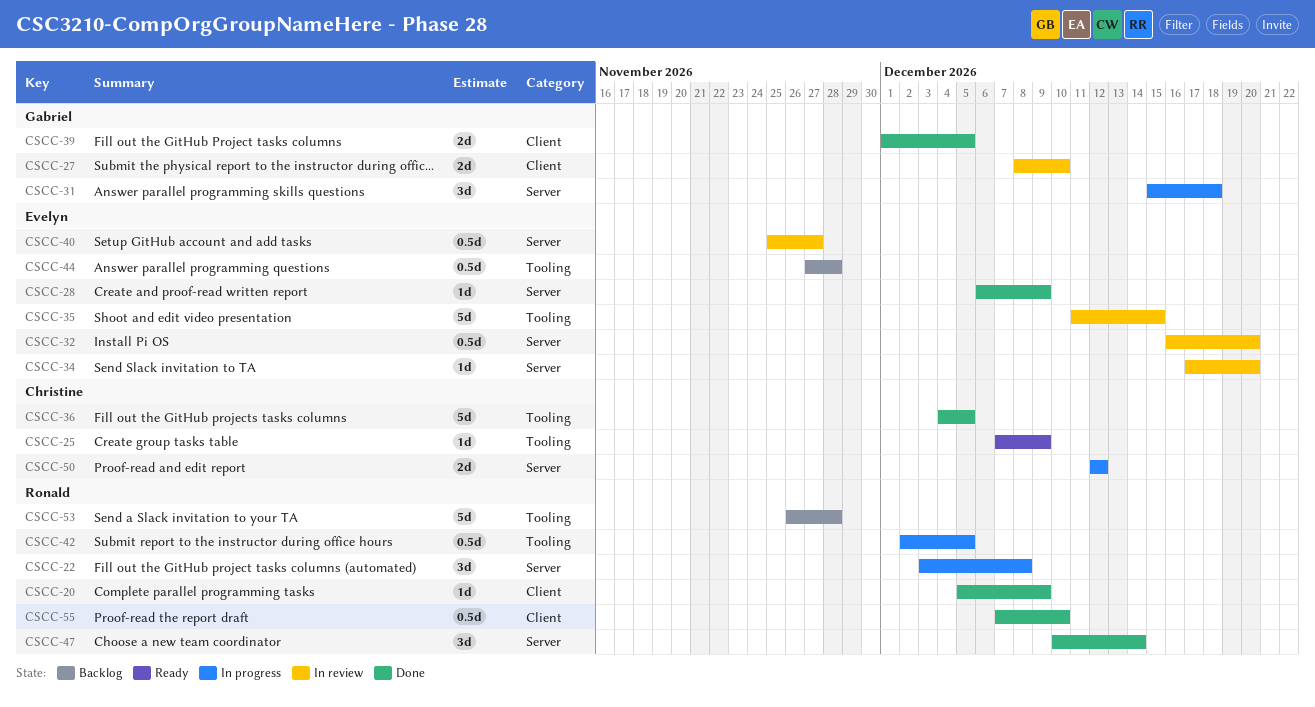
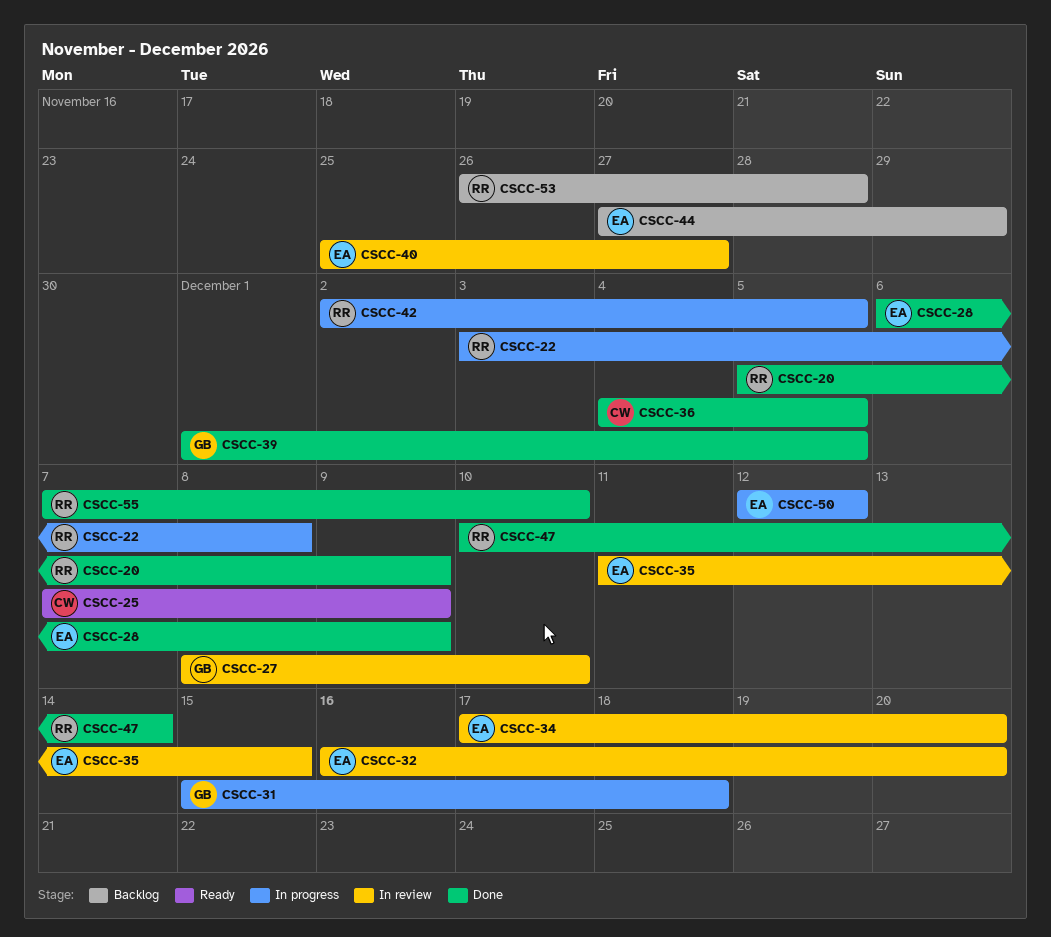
CSCC-44, due: Nov 28 -> Nov 29
CSCC-50, owner: Christine -> Evelyn

